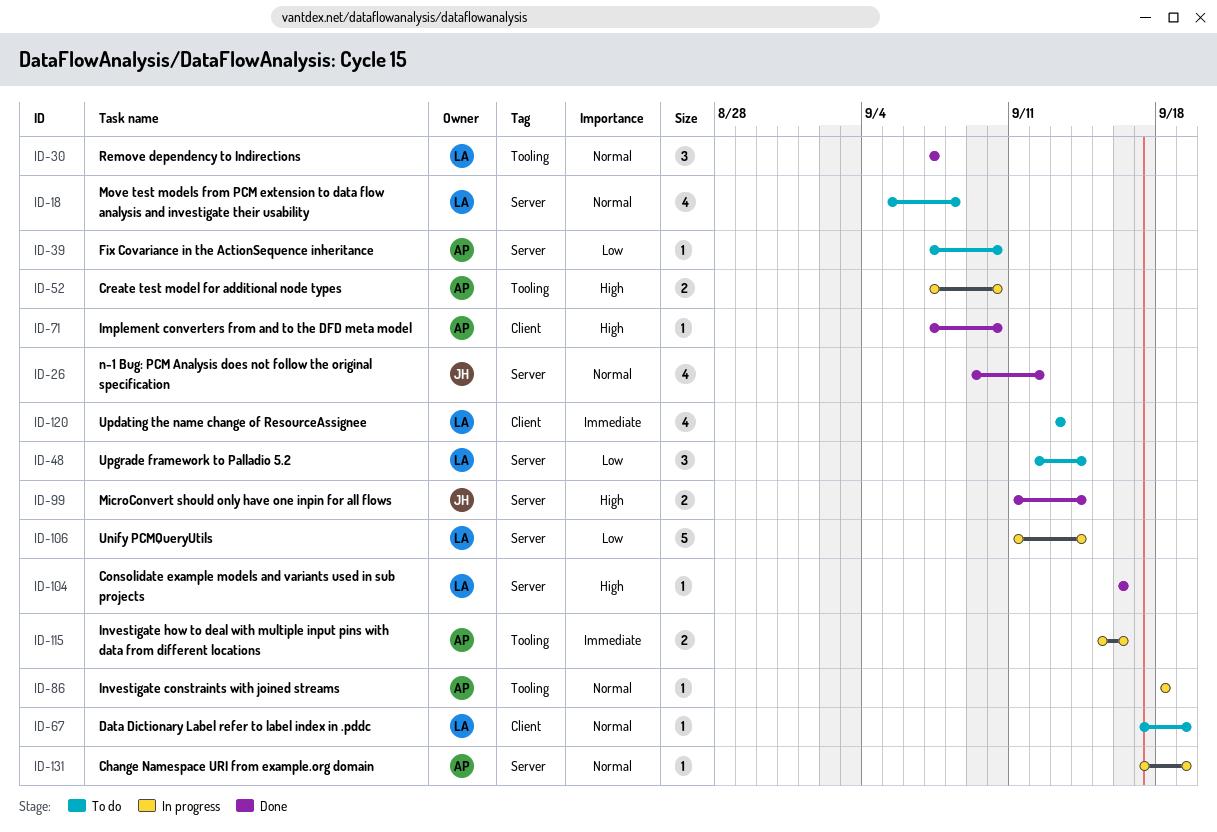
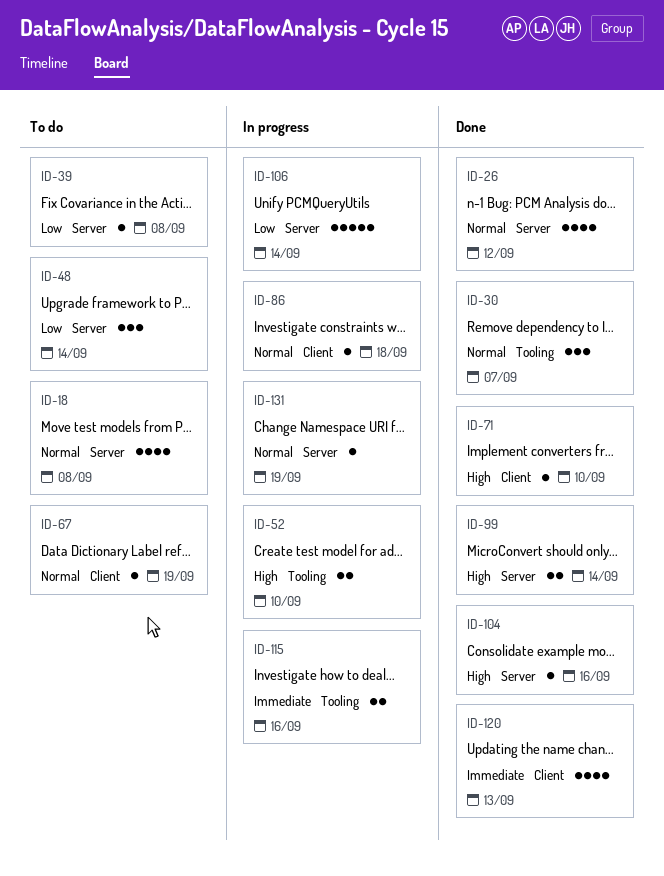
ID-39, due: Sep 10 -> Sep 8
ID-86, label: Tooling -> Client
ID-120, status: To do -> Done

